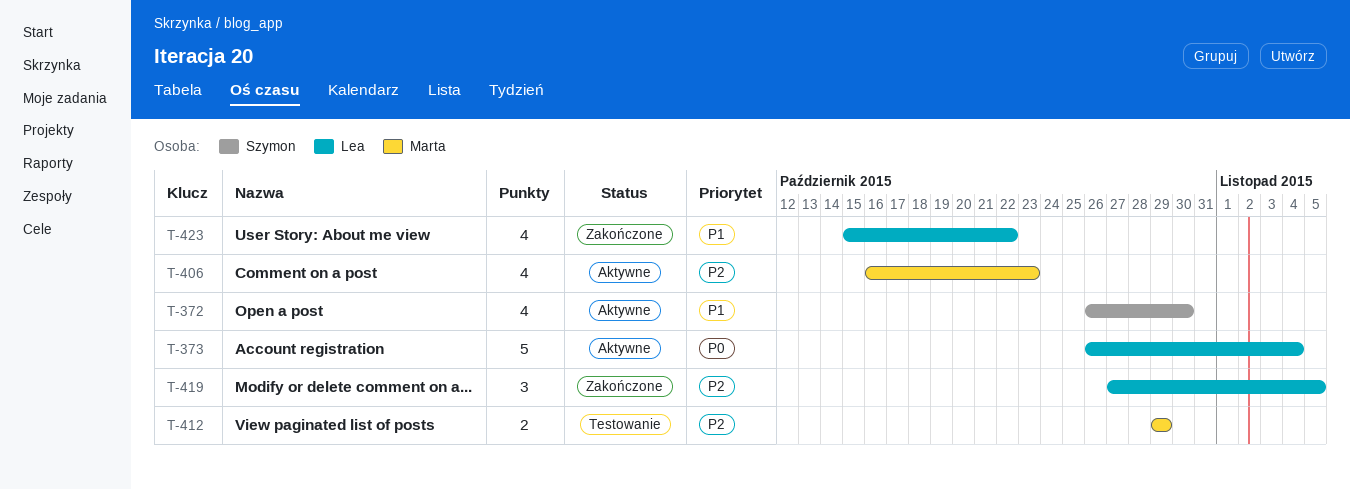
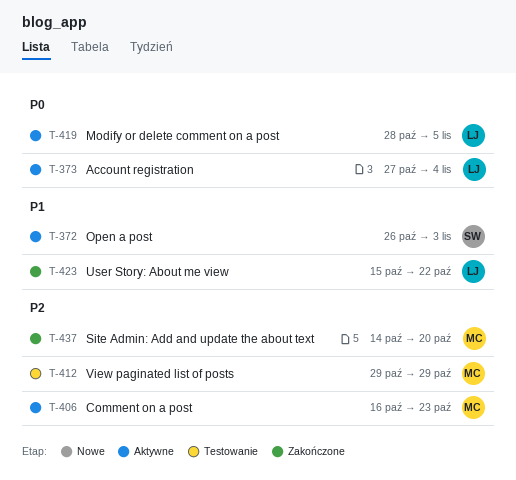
T-372, due: Oct 30 -> Nov 3
T-373, start: Oct 26 -> Oct 27
T-419, status: Zakończone -> Aktywne
T-419, priority: P2 -> P0
T-419, start: Oct 27 -> Oct 28
T-437: none -> present

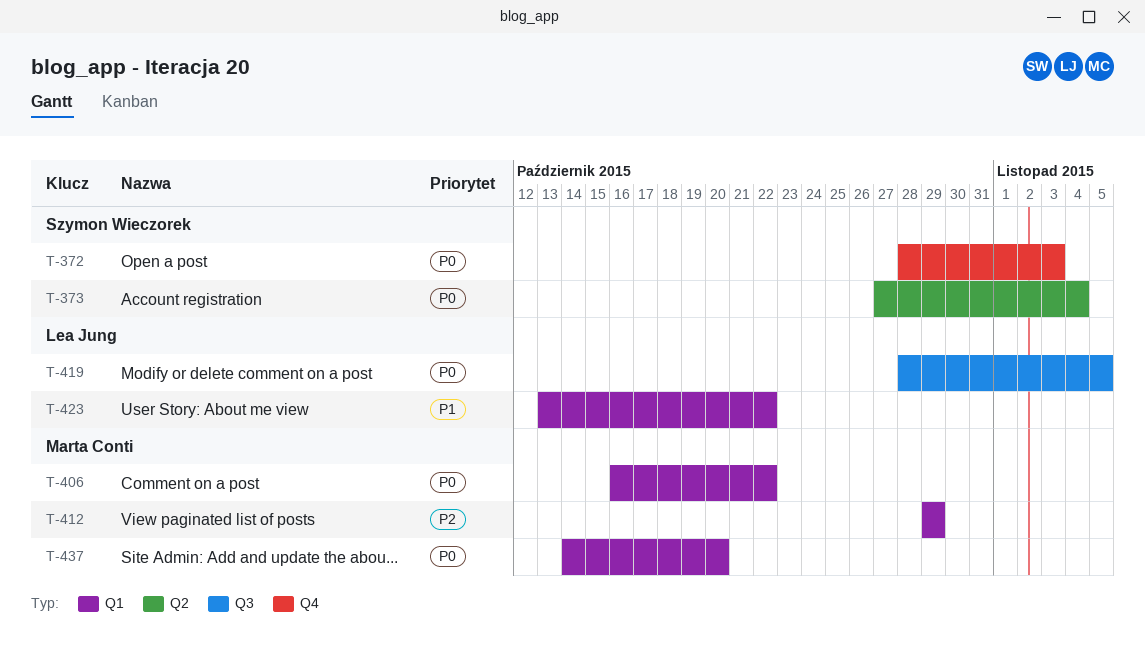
T-372, priority: P1 -> P0
T-372, start: Oct 26 -> Oct 28
T-373, owner: Lea Jung -> Szymon Wieczorek
T-406, priority: P2 -> P0
T-406, due: Oct 23 -> Oct 22
T-423, start: Oct 15 -> Oct 13
T-437, priority: P2 -> P0

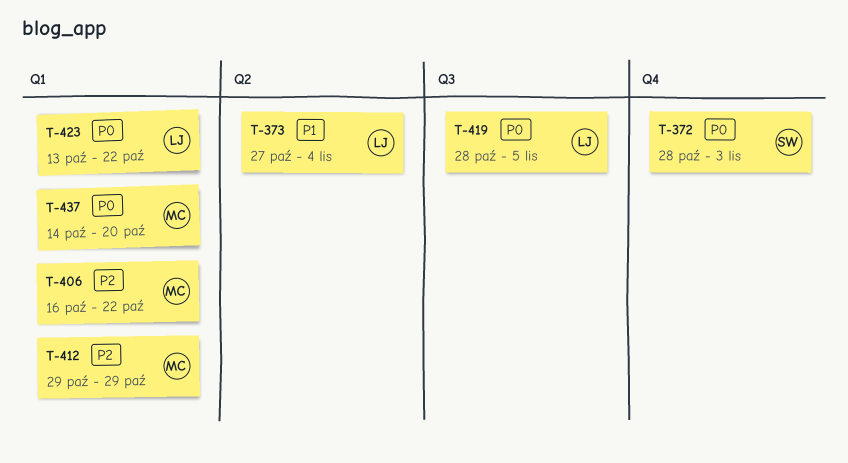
T-373, owner: Szymon Wieczorek -> Lea Jung
T-373, priority: P0 -> P1
T-406, priority: P0 -> P2
T-423, priority: P1 -> P0

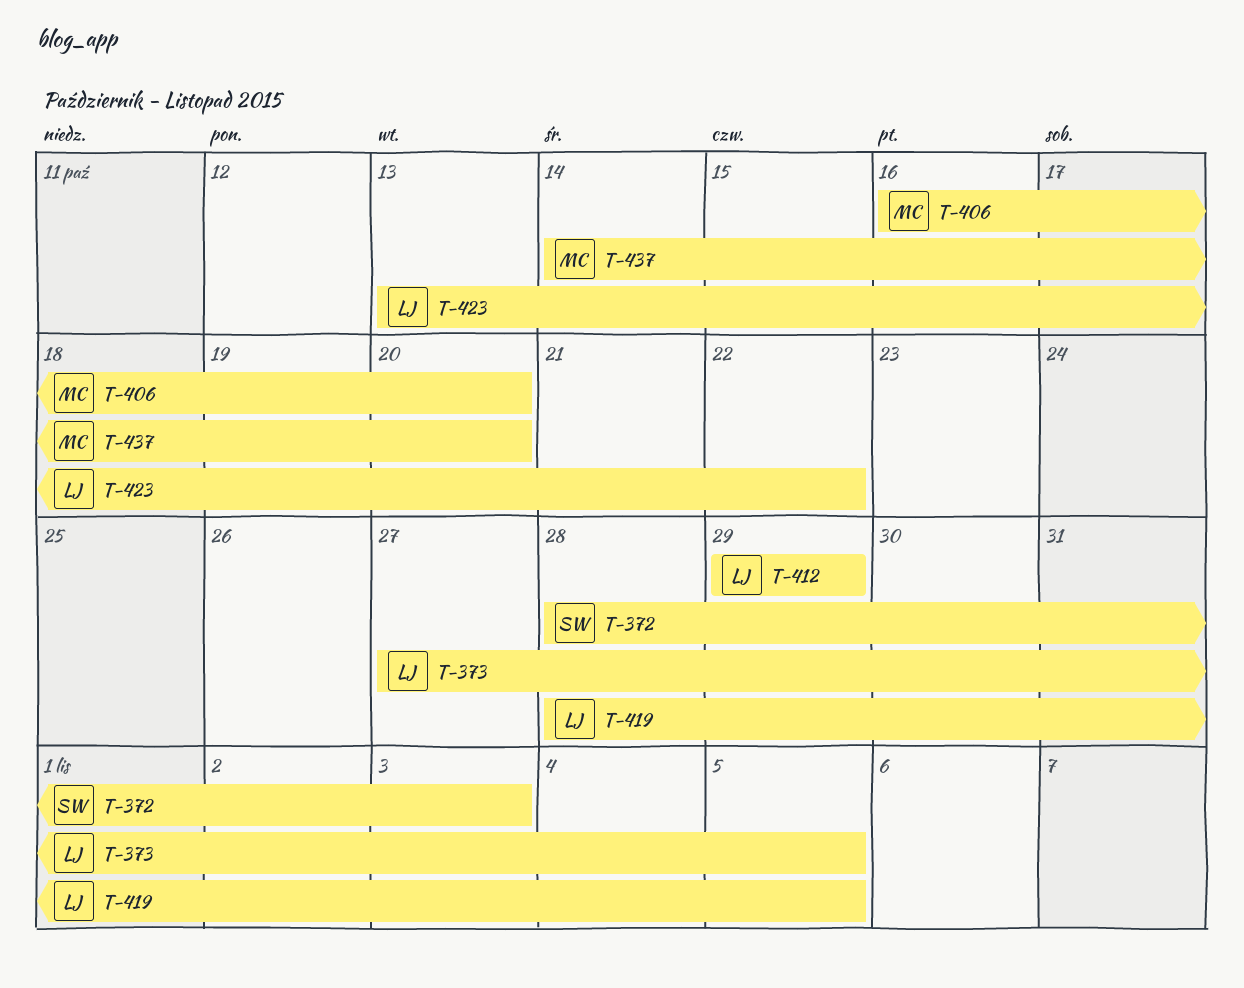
T-373, due: Nov 4 -> Nov 5
T-406, due: Oct 22 -> Oct 20
T-412, owner: MC -> LJ

